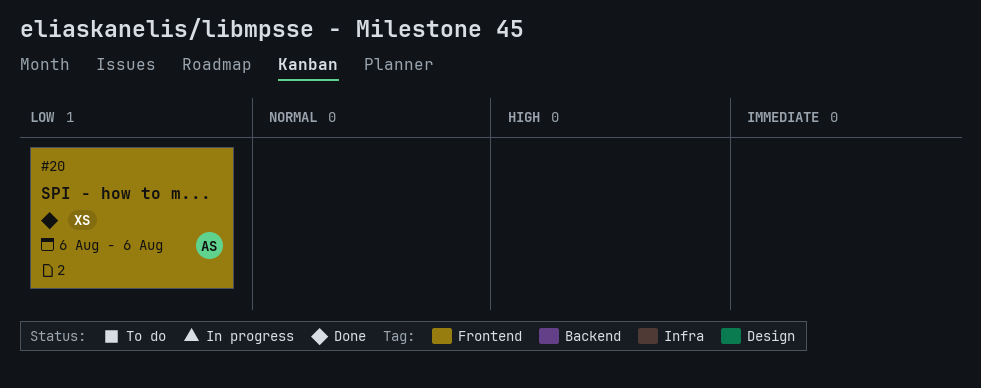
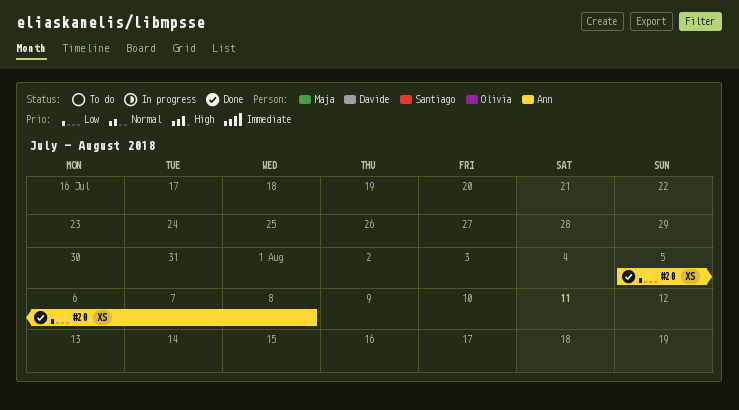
#20, start: Aug 6 -> Aug 5
#20, due: Aug 6 -> Aug 8

